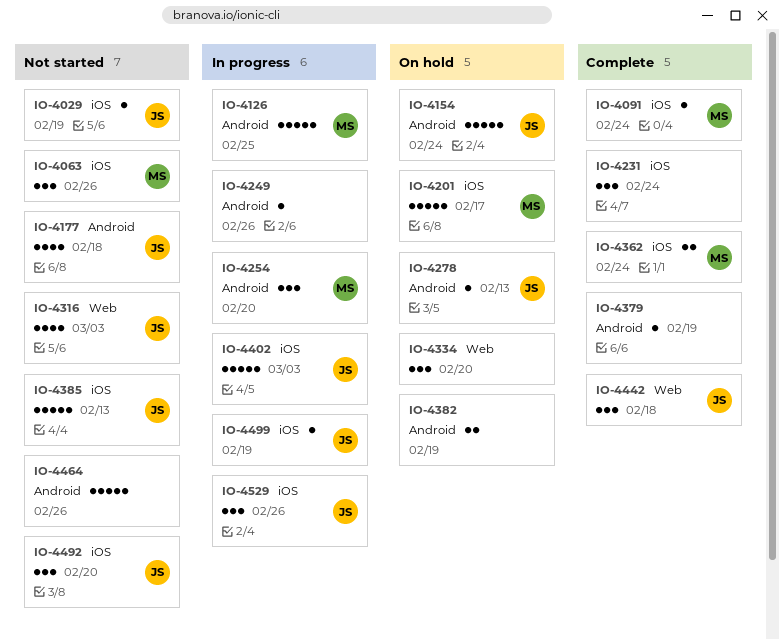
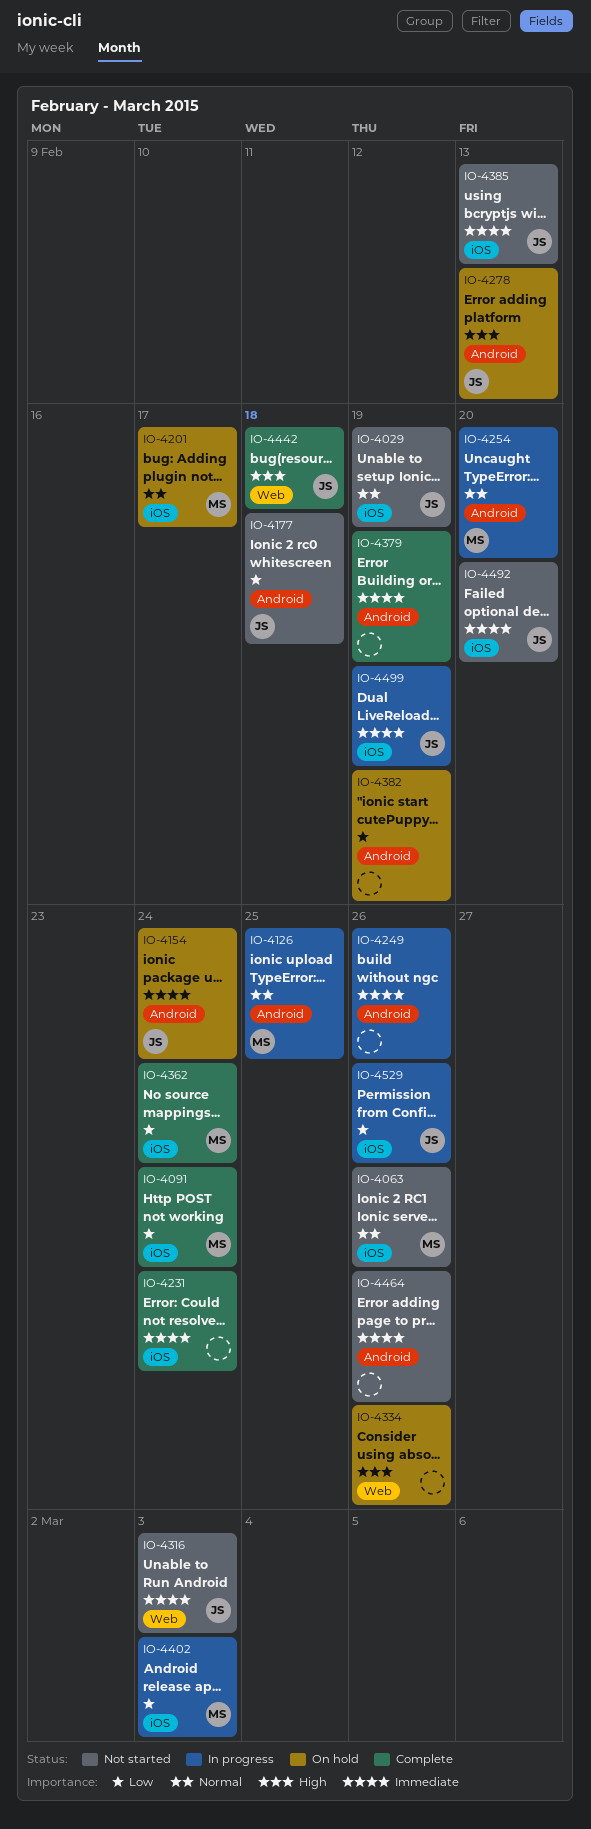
IO-4334, due: Feb 20 -> Feb 26
IO-4402, owner: JS -> MS

